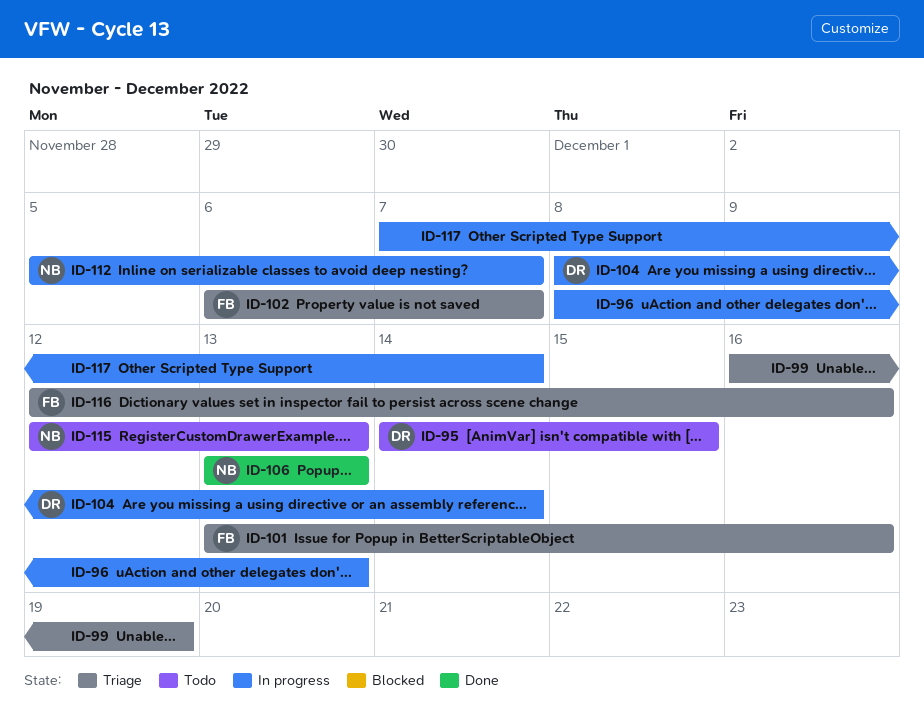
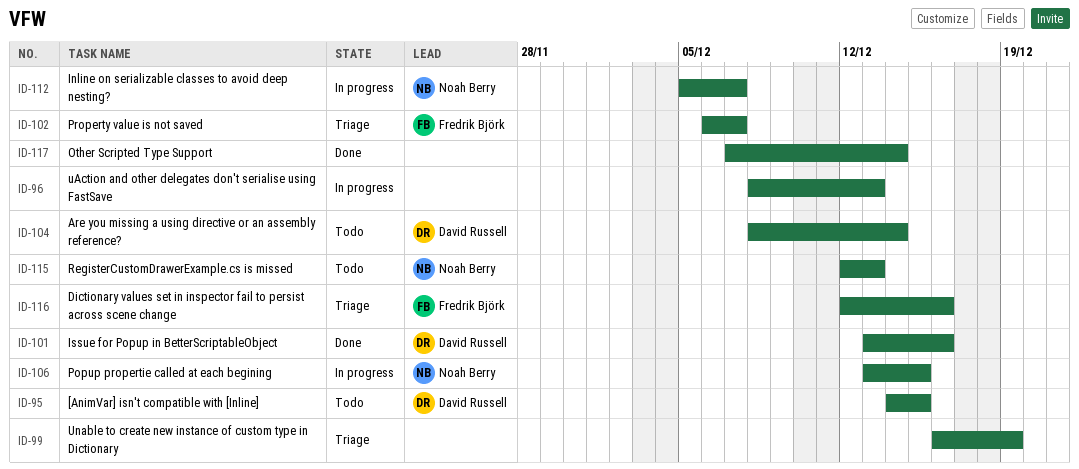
ID-101, status: Triage -> Done
ID-101, owner: Fredrik Björk -> David Russell
ID-104, status: In progress -> Todo
ID-106, status: Done -> In progress
ID-106, due: Dec 13 -> Dec 15
ID-117, status: In progress -> Done

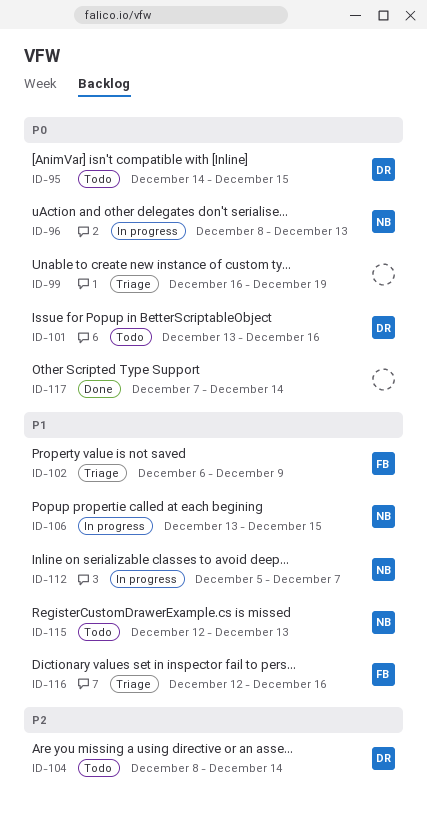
ID-96, owner: none -> Noah Berry
ID-101, status: Done -> Todo
ID-102, due: Dec 7 -> Dec 9

